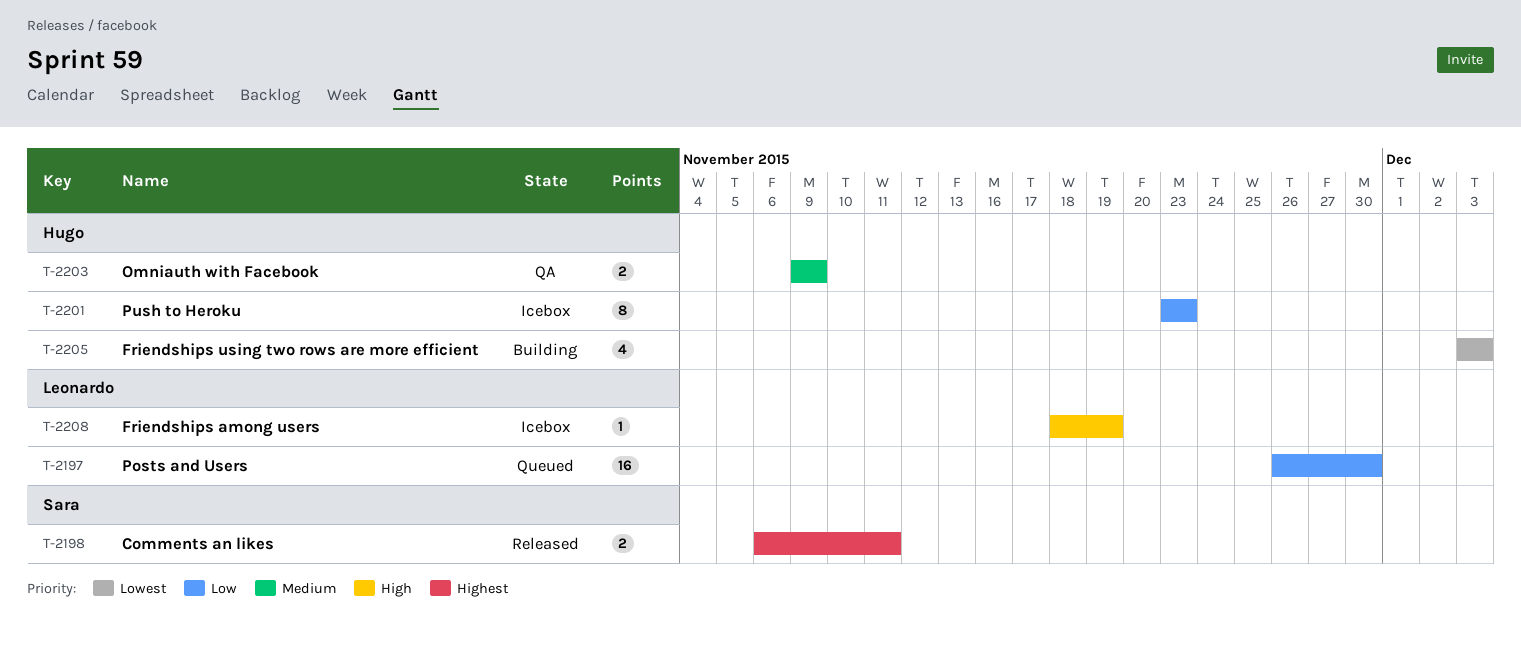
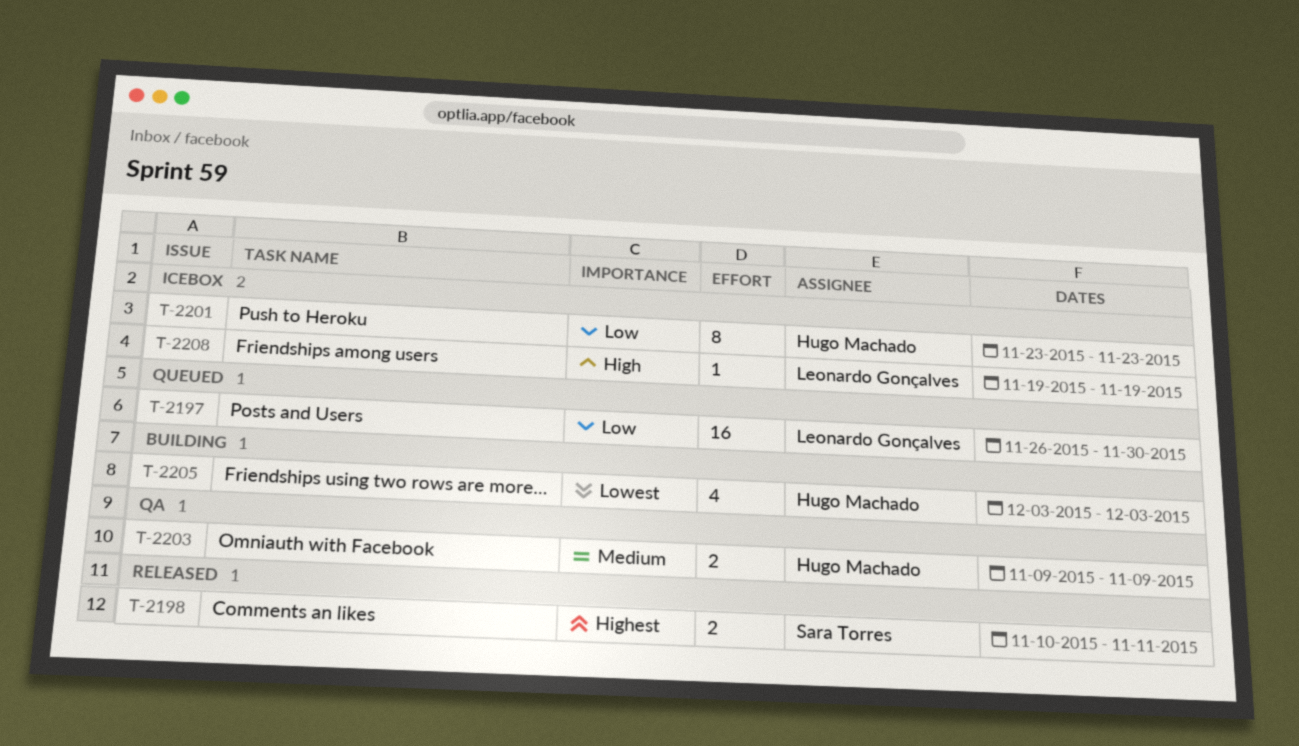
T-2198, start: Nov 6 -> Nov 10
T-2208, start: Nov 18 -> Nov 19

